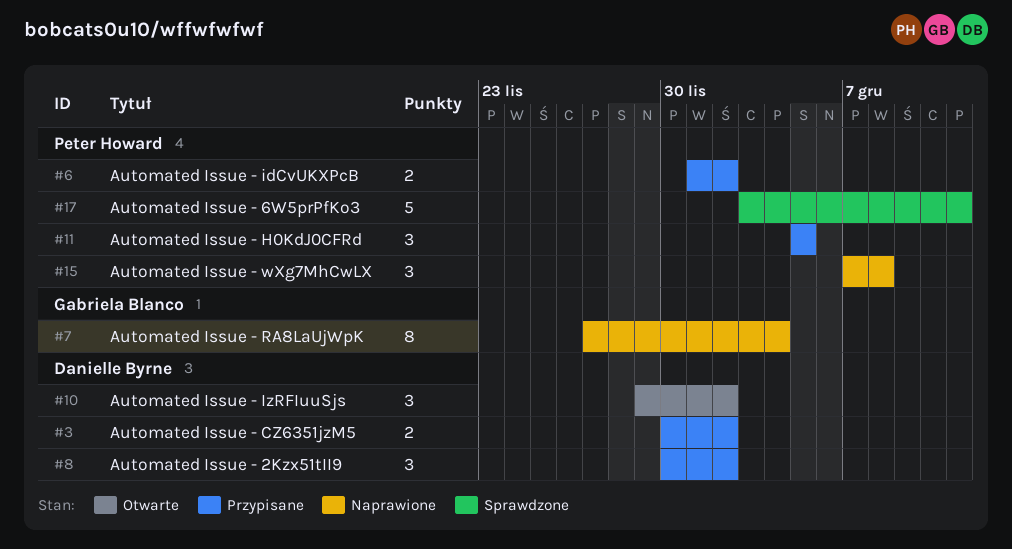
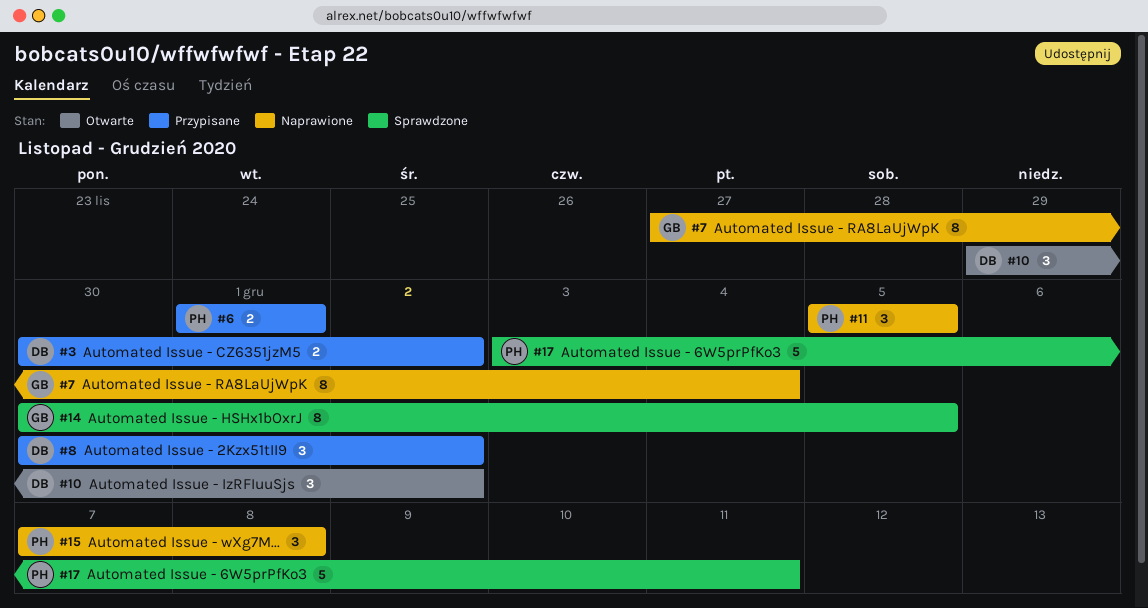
#6, due: Dec 2 -> Dec 1
#11, status: Przypisane -> Naprawione
#14: none -> present

